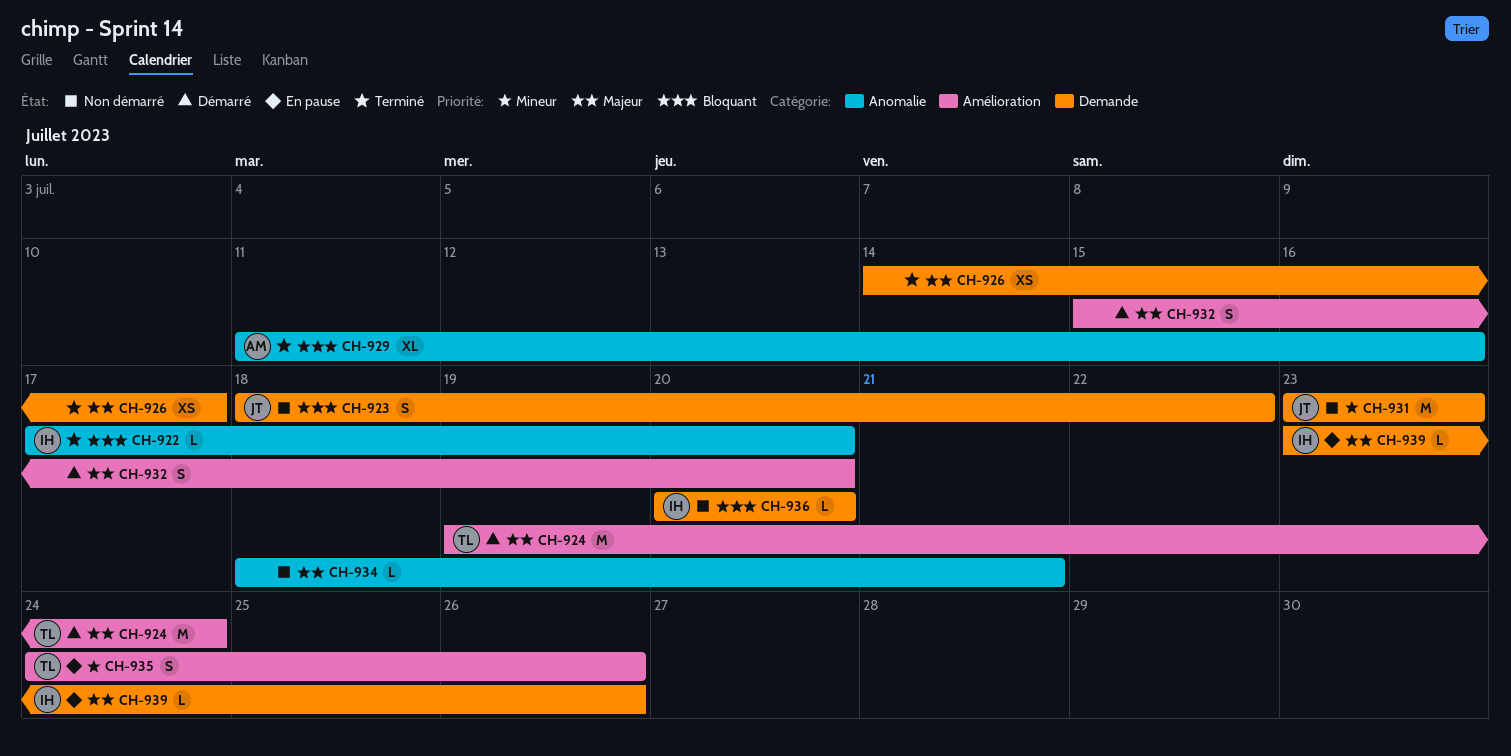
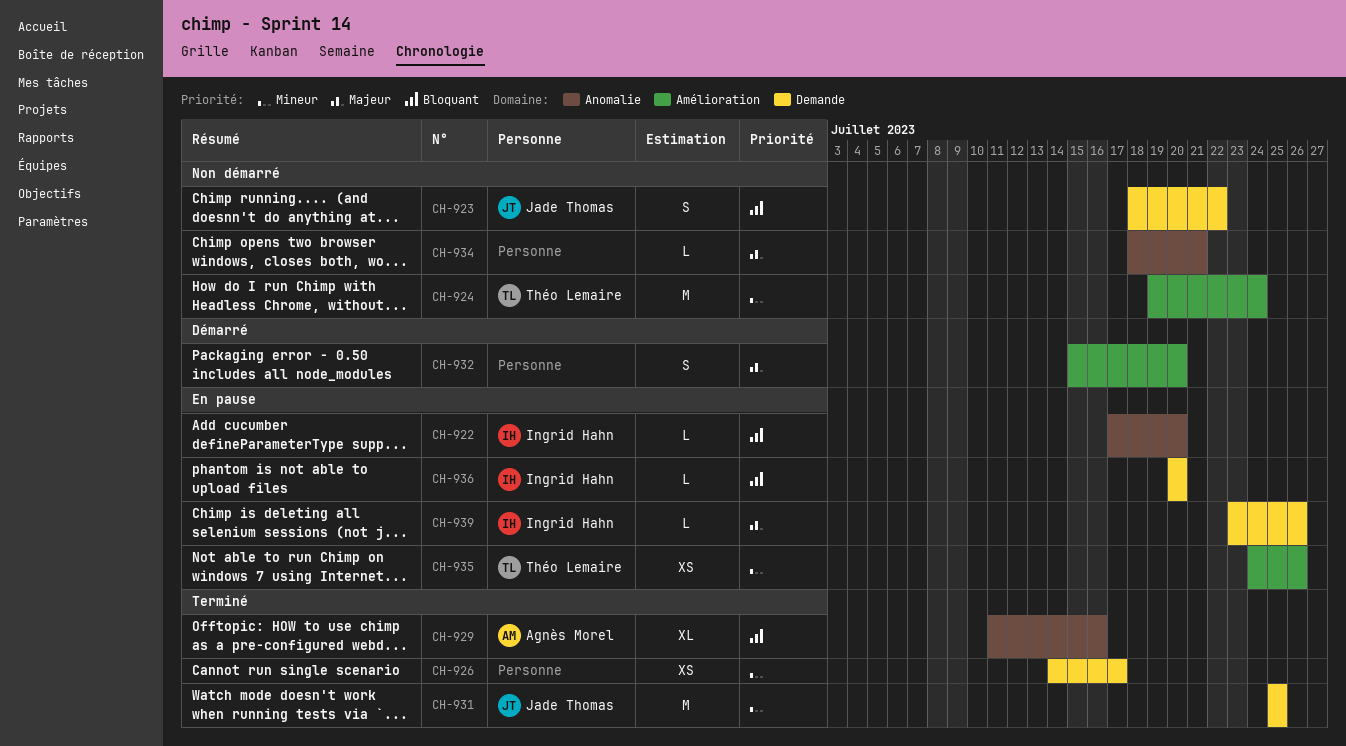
CH-922, status: Terminé -> En pause
CH-924, status: Démarré -> Non démarré
CH-924, priority: Majeur -> Mineur
CH-926, priority: Majeur -> Mineur
CH-931, status: Non démarré -> Terminé
CH-931, start: Jul 23 -> Jul 25
CH-931, due: Jul 23 -> Jul 25
CH-935, estimate: S -> XS
CH-936, status: Non démarré -> En pause

